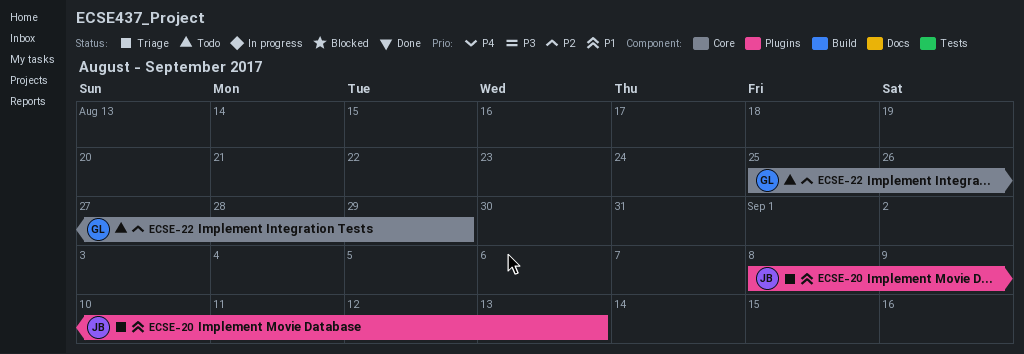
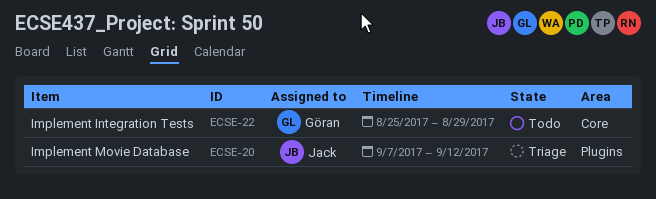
ECSE-20, start: Sep 8 -> Sep 7
ECSE-20, due: Sep 13 -> Sep 12

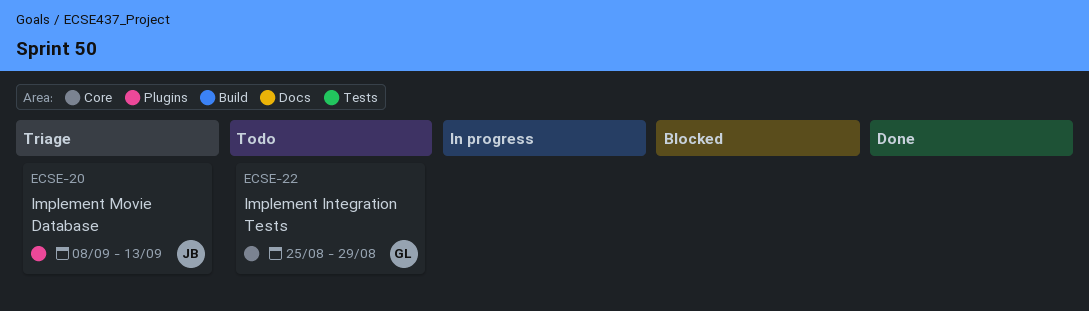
ECSE-20, start: Sep 7 -> Sep 8
ECSE-20, due: Sep 12 -> Sep 13

